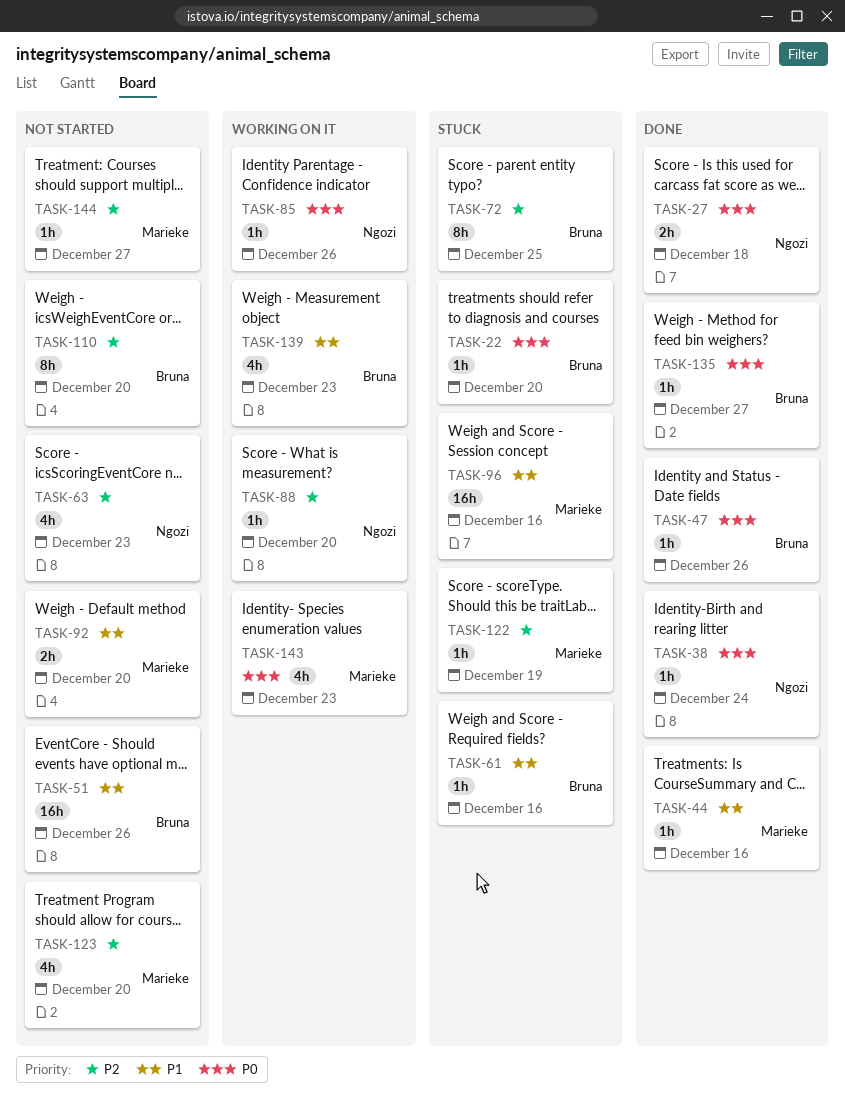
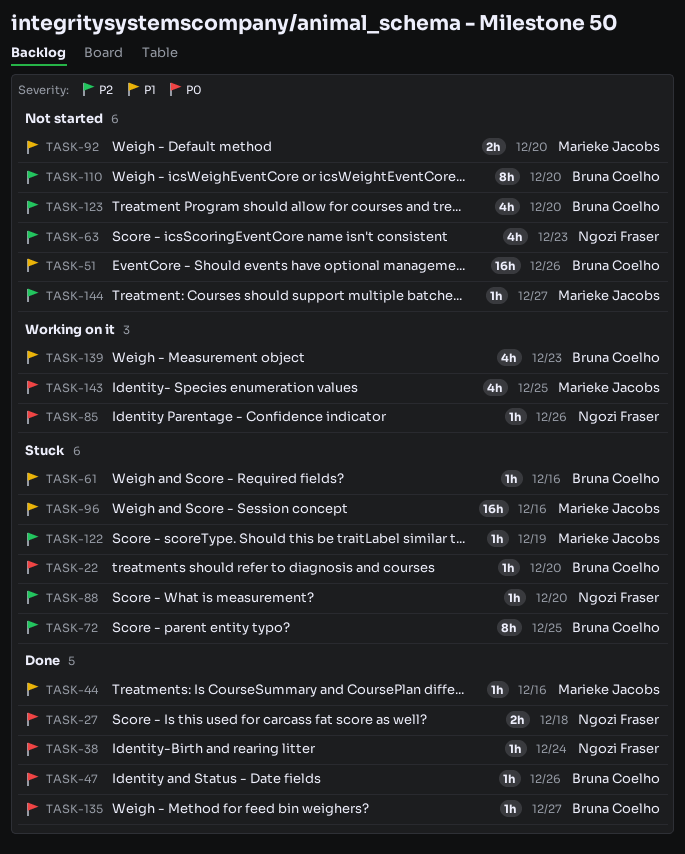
TASK-88, status: Working on it -> Stuck
TASK-123, owner: Marieke Jacobs -> Bruna Coelho
TASK-143, due: Dec 23 -> Dec 25

